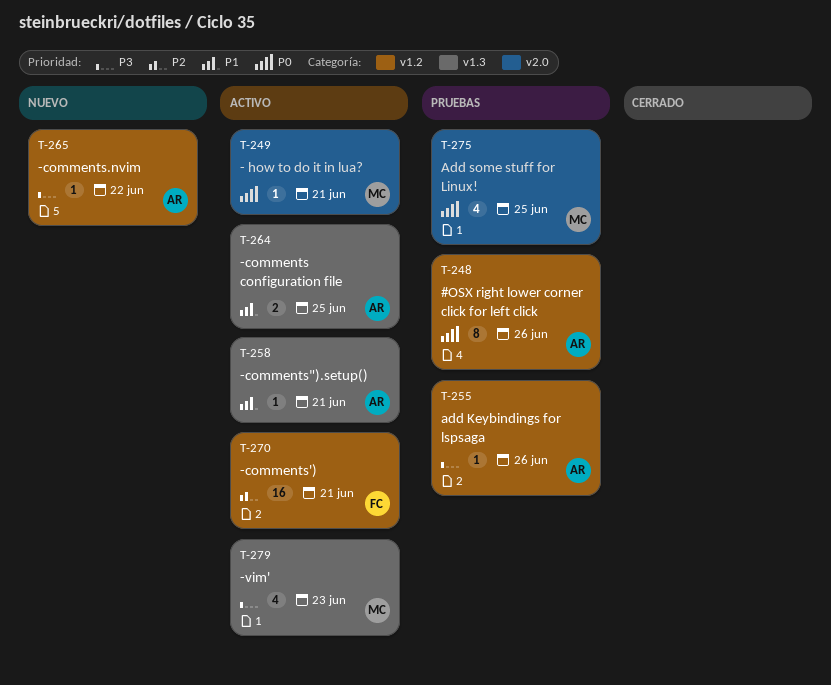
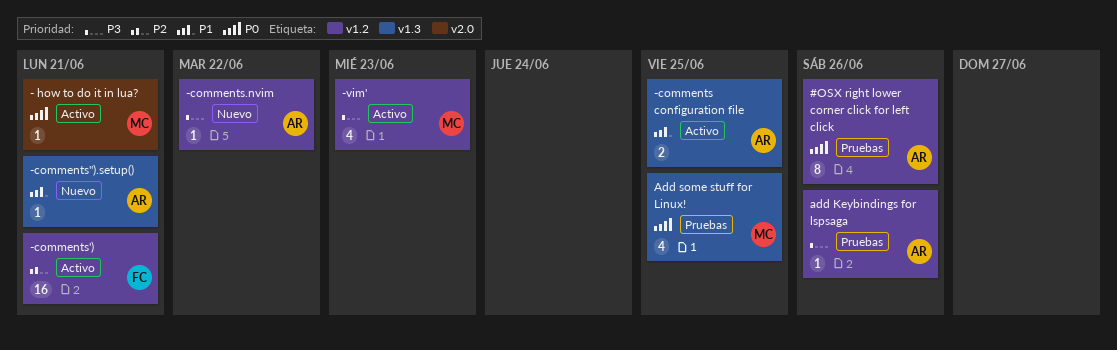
-comments").setup(), status: Activo -> Nuevo
-vim', label: v1.3 -> v1.2
Add some stuff for Linux!, label: v2.0 -> v1.3

